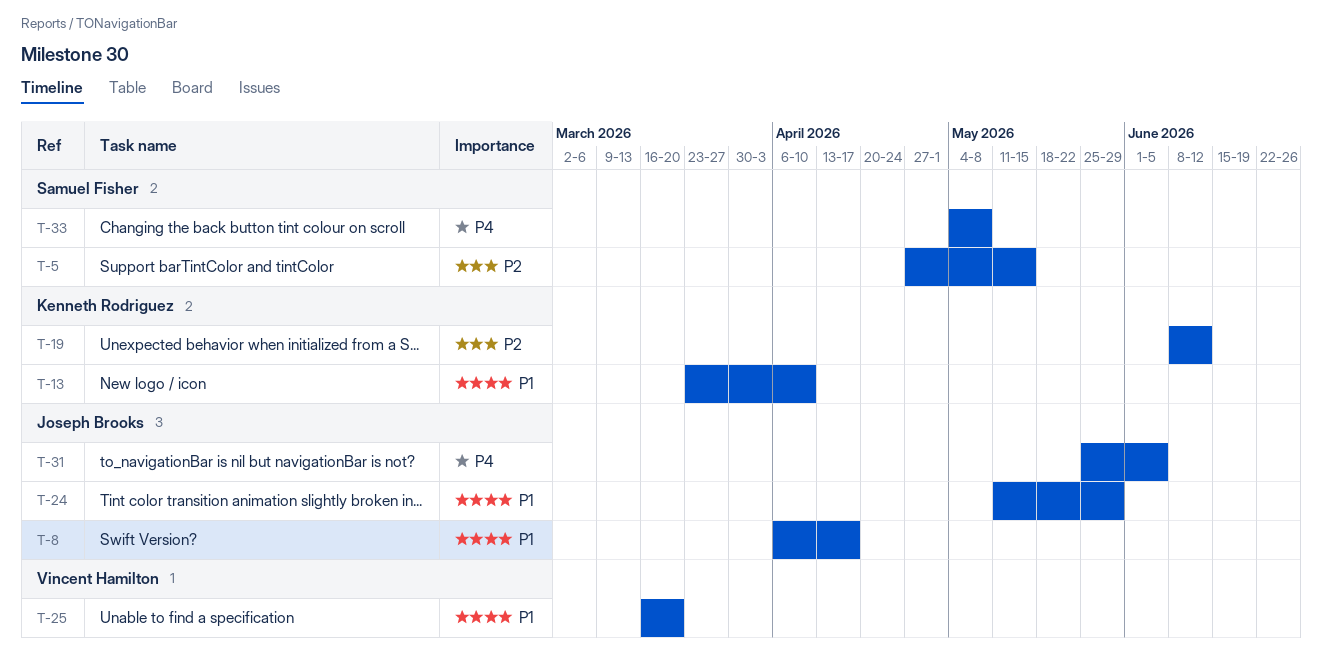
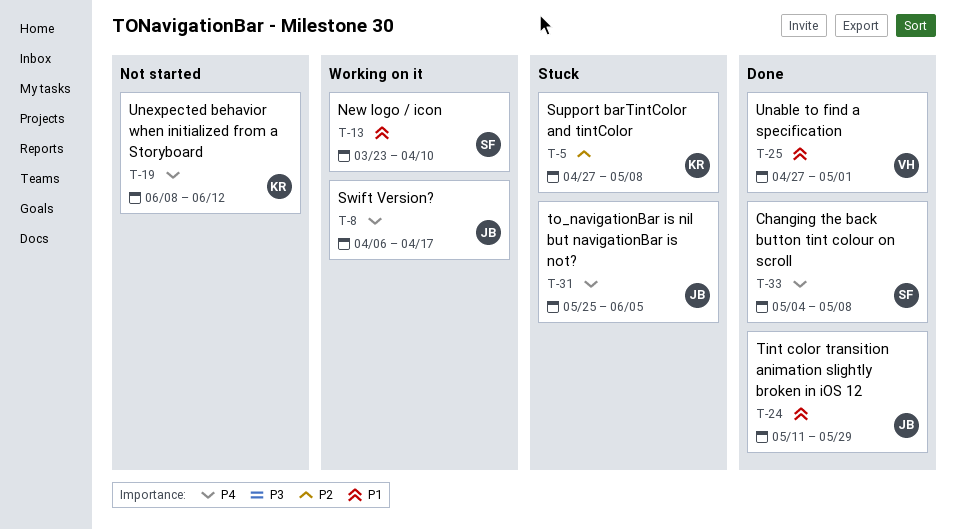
T-5, owner: Samuel Fisher -> Kenneth Rodriguez
T-5, due: May 15 -> May 8
T-8, priority: P1 -> P4
T-13, owner: Kenneth Rodriguez -> Samuel Fisher
T-19, priority: P2 -> P4
T-25, start: Mar 16 -> Apr 27
T-25, due: Mar 20 -> May 1

